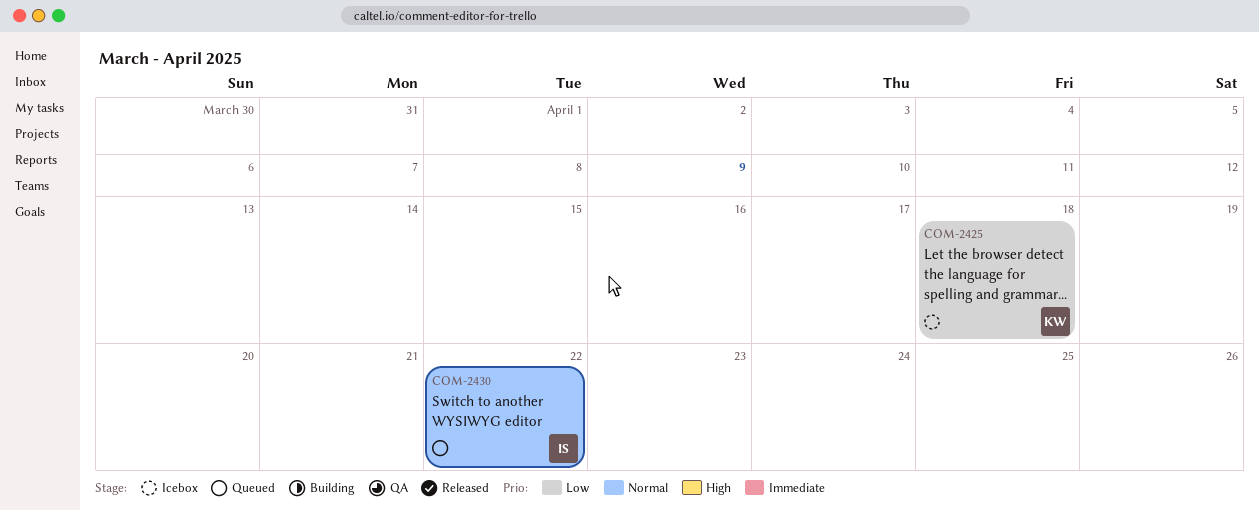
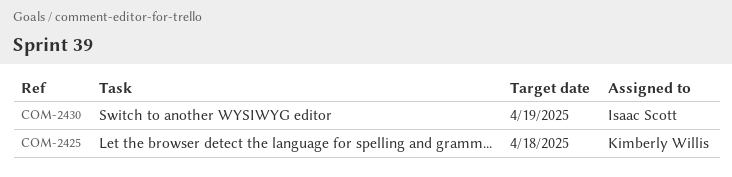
COM-2430, due: Apr 22 -> Apr 19

